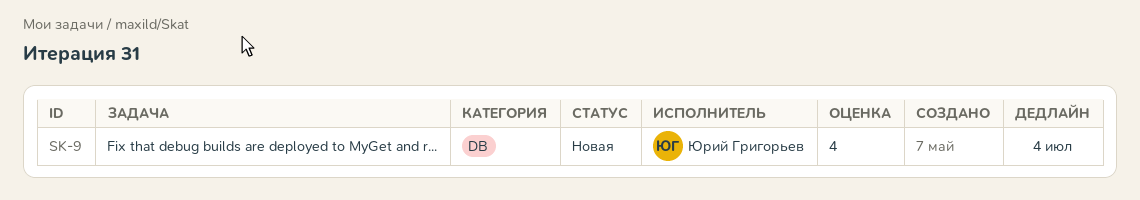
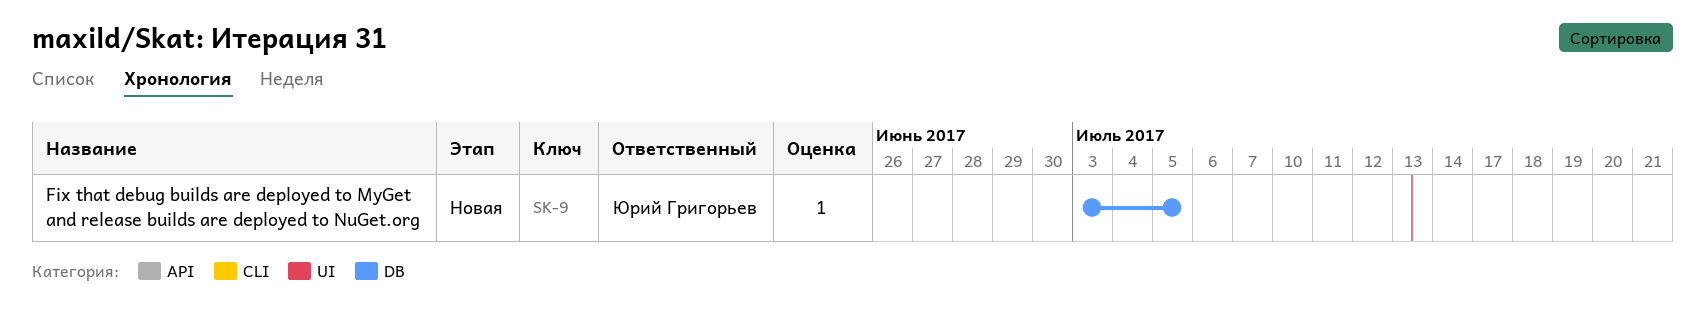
SK-9, estimate: 4 -> 1
SK-9, due: Jul 4 -> Jul 5

